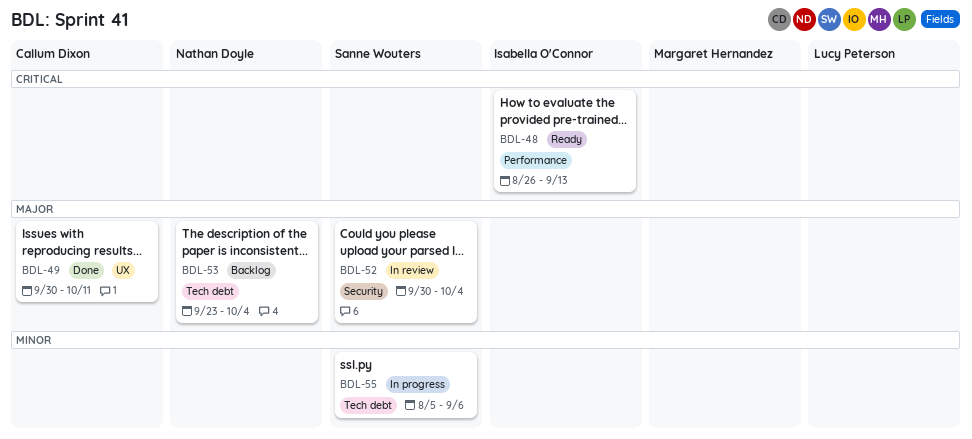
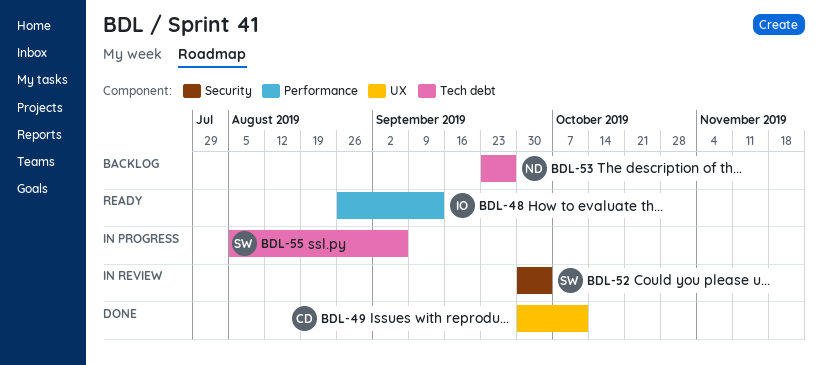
BDL-53, due: Oct 4 -> Sep 27

